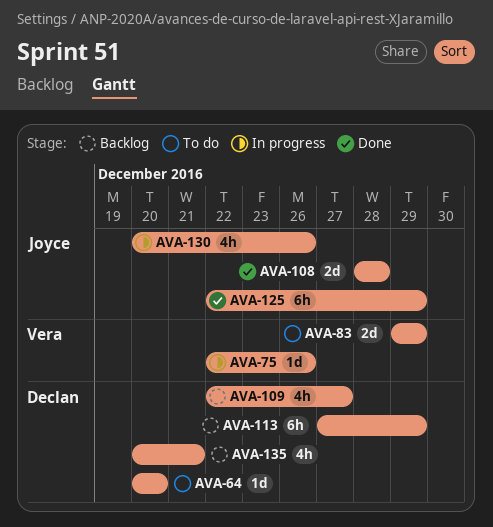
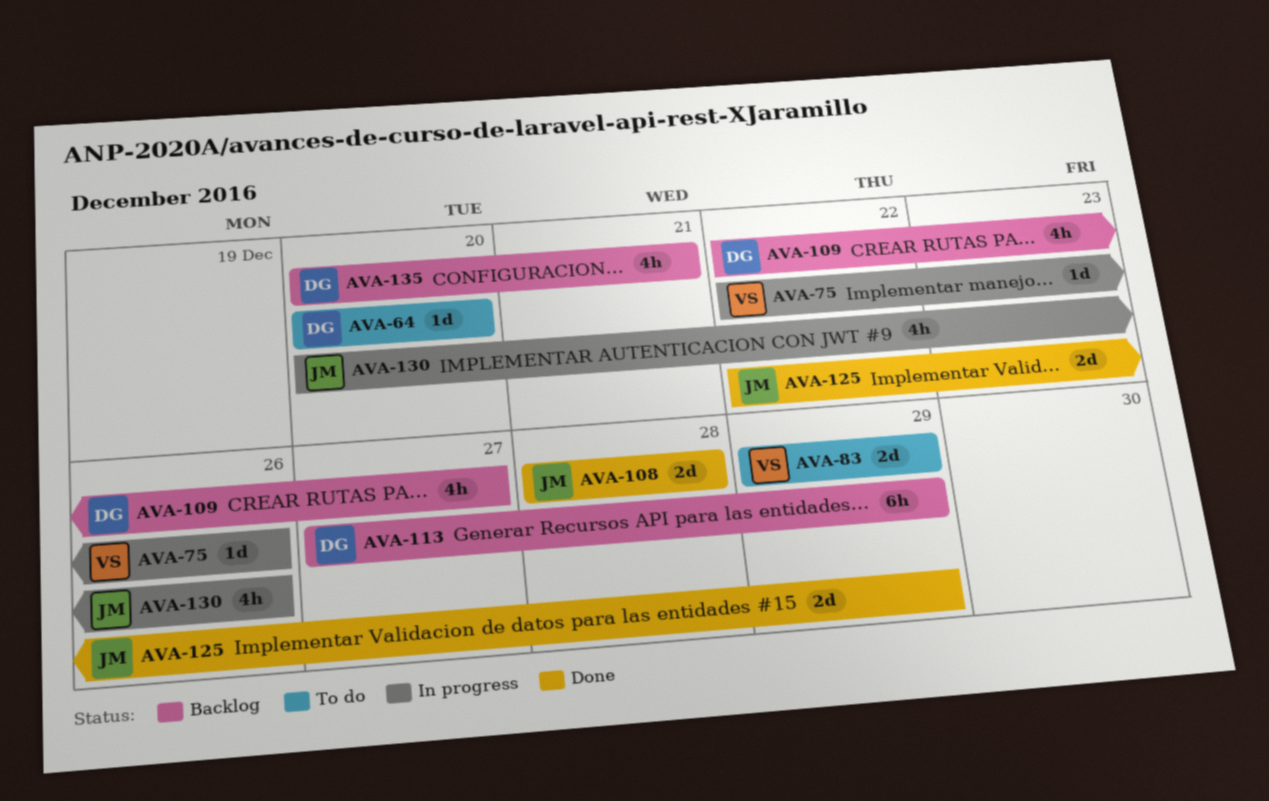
AVA-125, estimate: 6h -> 2d

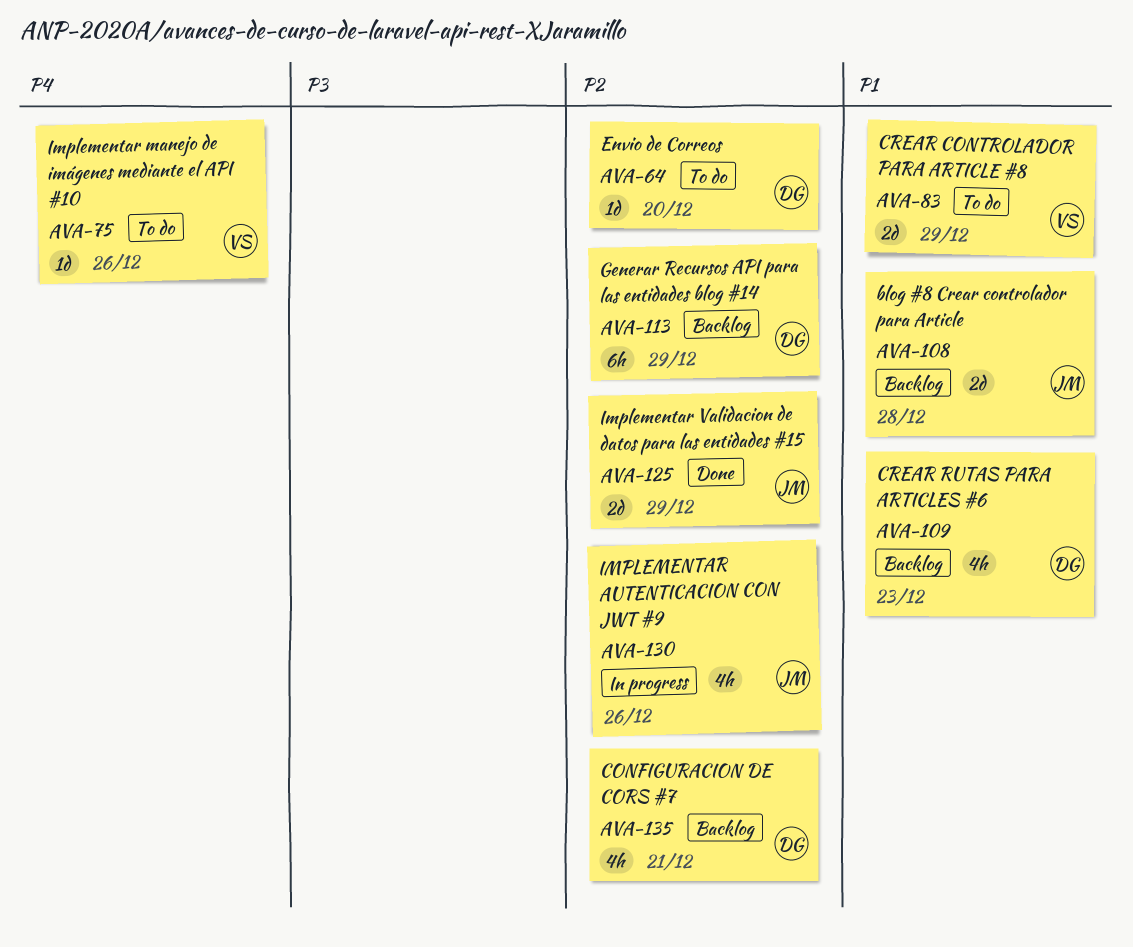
AVA-75, status: In progress -> To do
AVA-108, status: Done -> Backlog
AVA-109, due: Dec 27 -> Dec 23

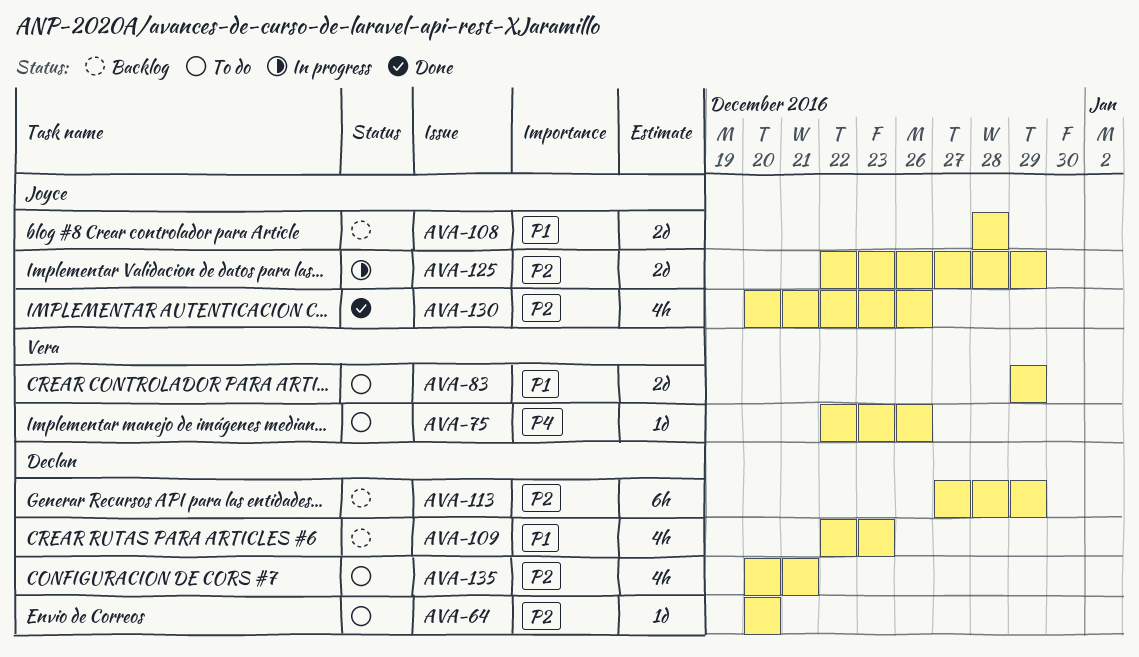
AVA-125, status: Done -> In progress
AVA-130, status: In progress -> Done
AVA-135, status: Backlog -> To do

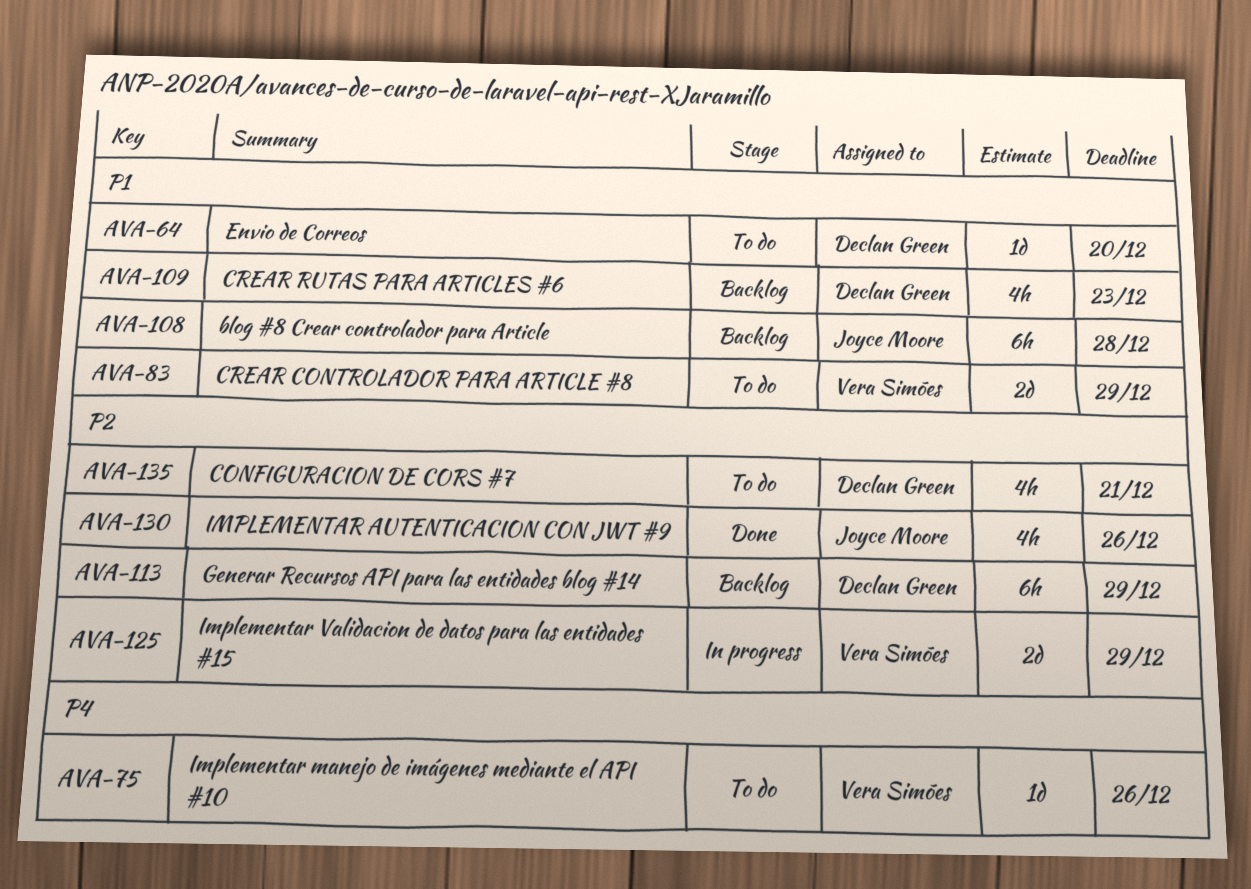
AVA-64, priority: P2 -> P1
AVA-108, estimate: 2d -> 6h
AVA-125, owner: Joyce Moore -> Vera Simões

